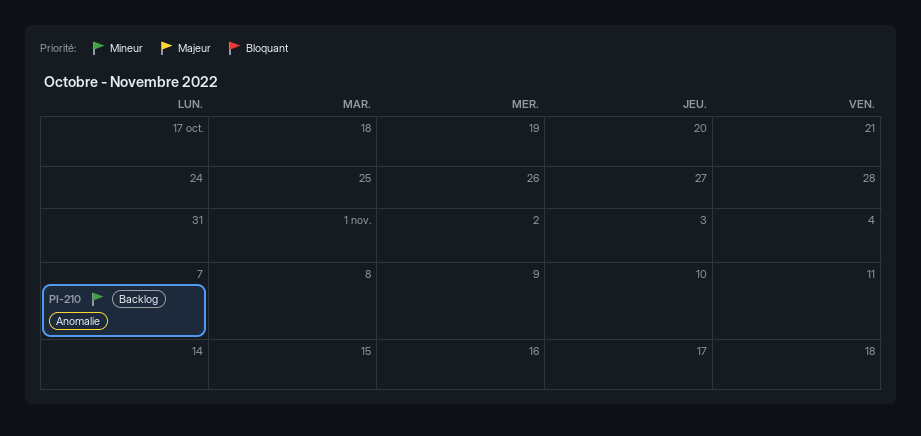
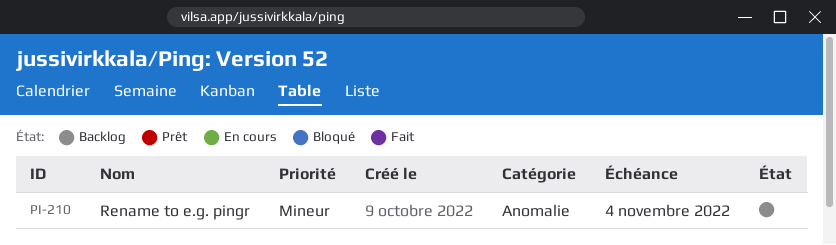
PI-210, due: Nov 7 -> Nov 4

